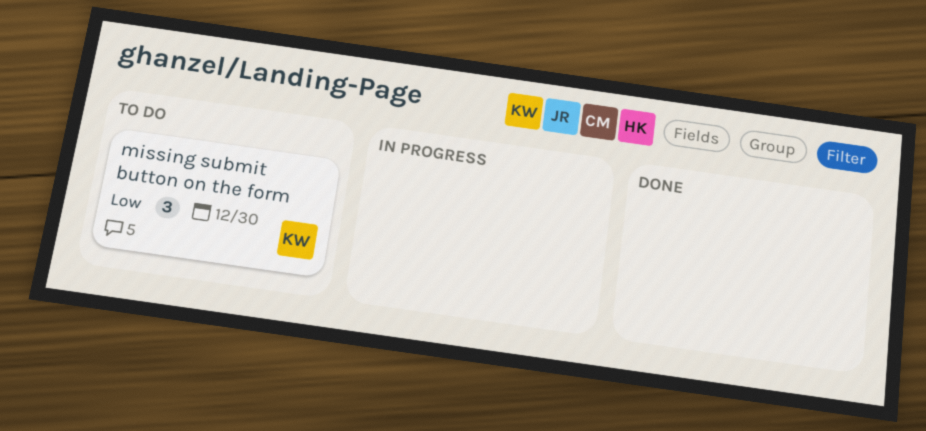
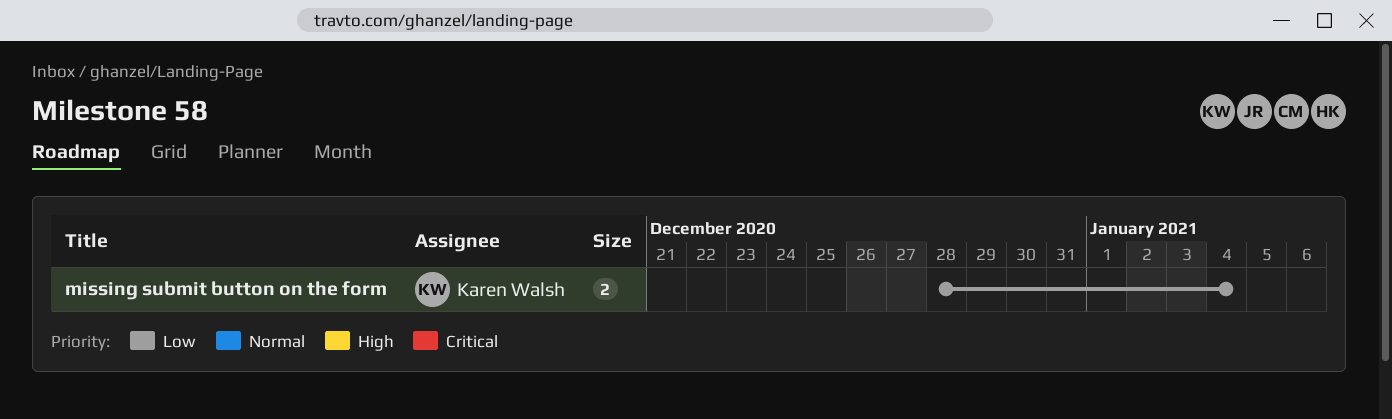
missing submit button on the form, estimate: 3 -> 2
missing submit button on the form, due: Dec 30 -> Jan 4

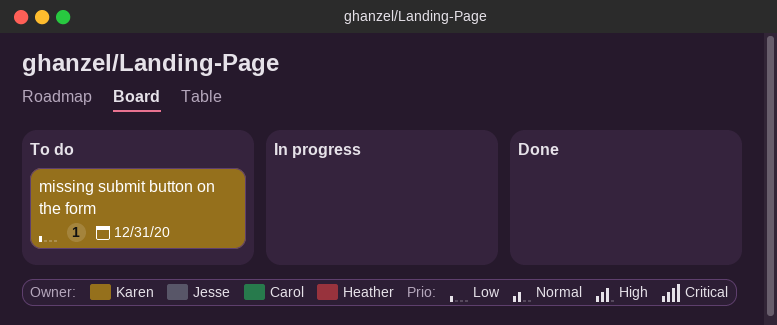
missing submit button on the form, estimate: 2 -> 1
missing submit button on the form, due: Jan 4 -> Dec 31

